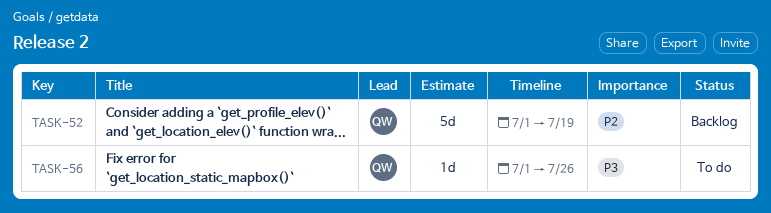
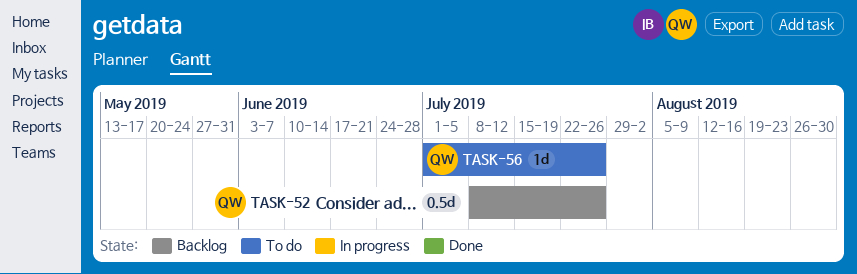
TASK-52, estimate: 5d -> 0.5d
TASK-52, start: Jul 1 -> Jul 8
TASK-52, due: Jul 19 -> Jul 26

